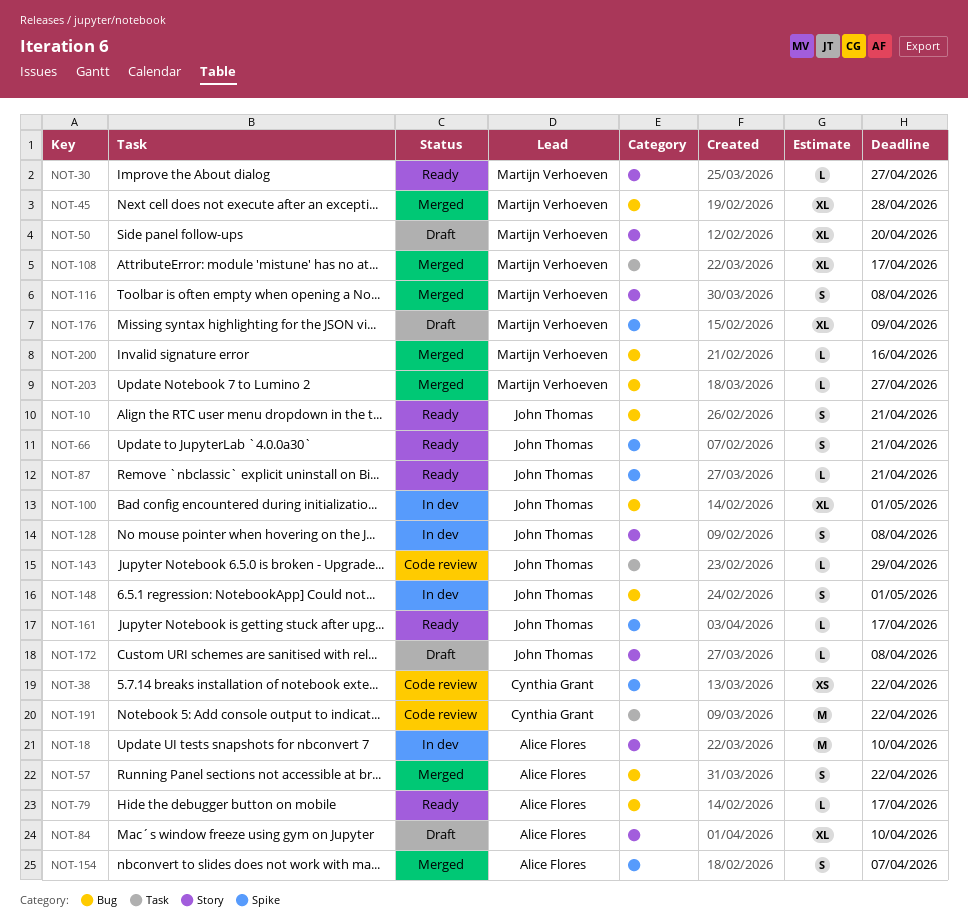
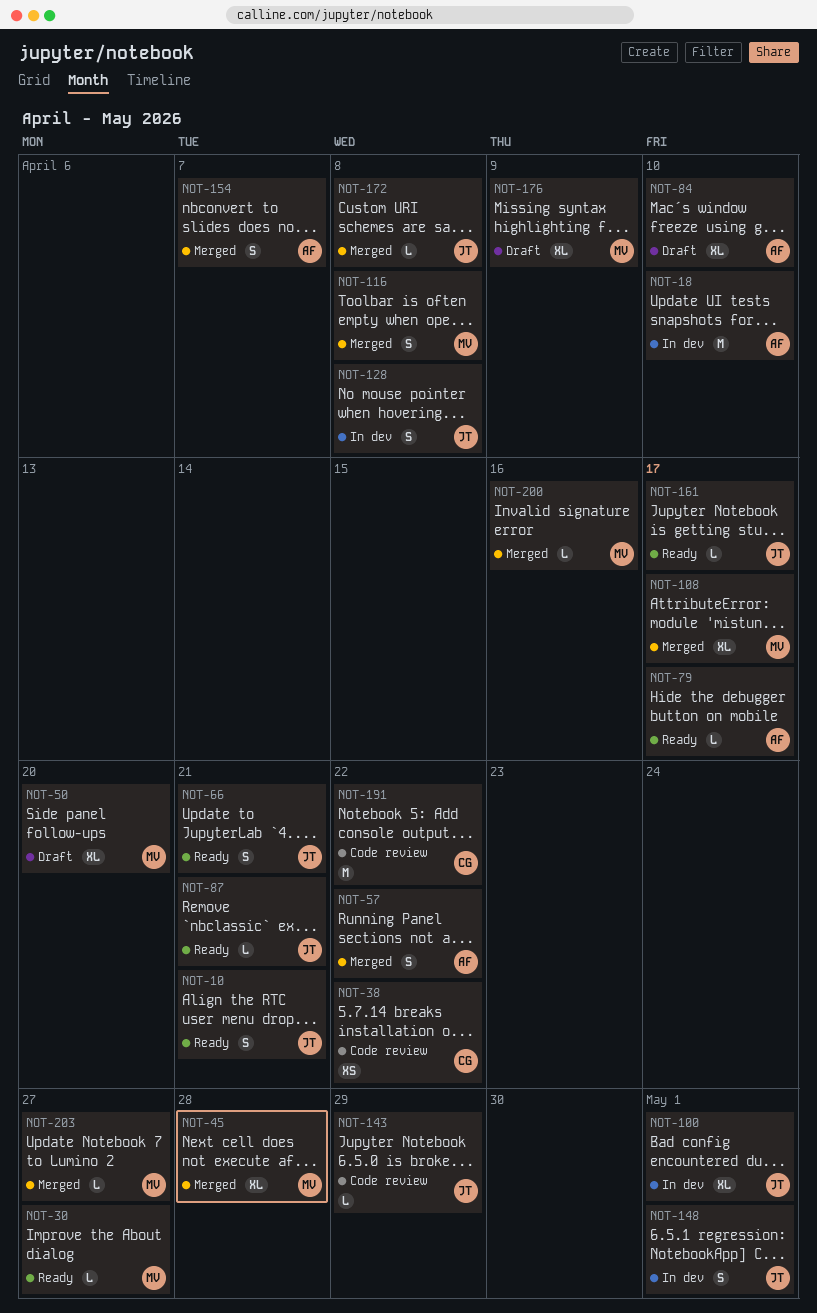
NOT-172, status: Draft -> Merged

